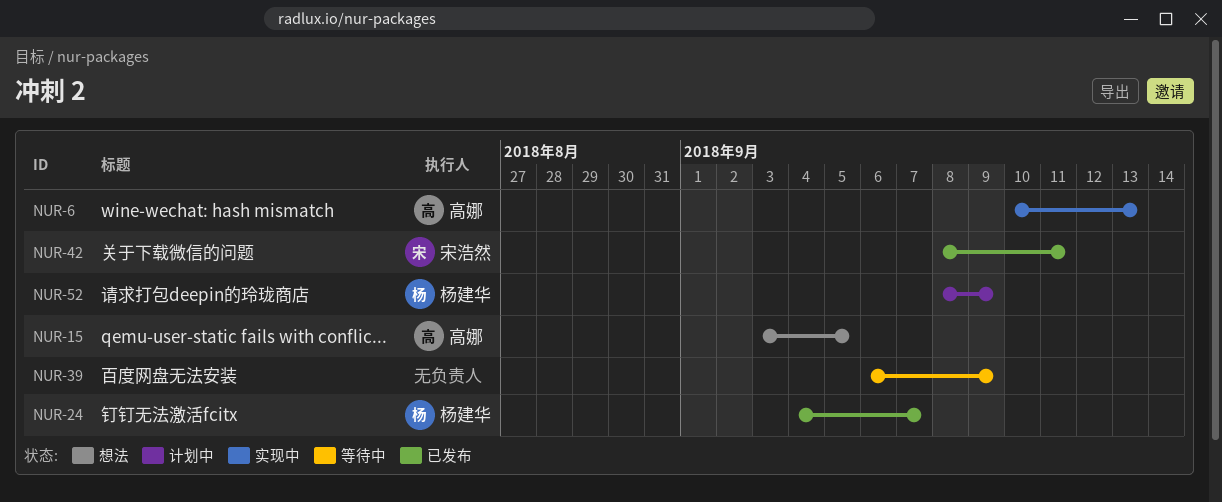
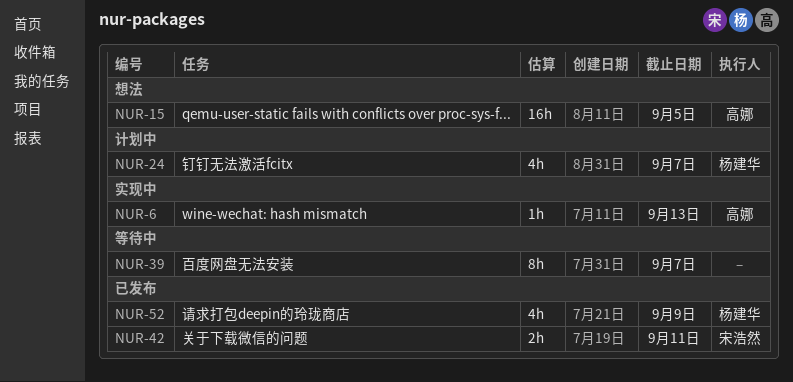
NUR-24, status: 已发布 -> 计划中
NUR-39, due: Sep 9 -> Sep 7
NUR-52, status: 计划中 -> 已发布

